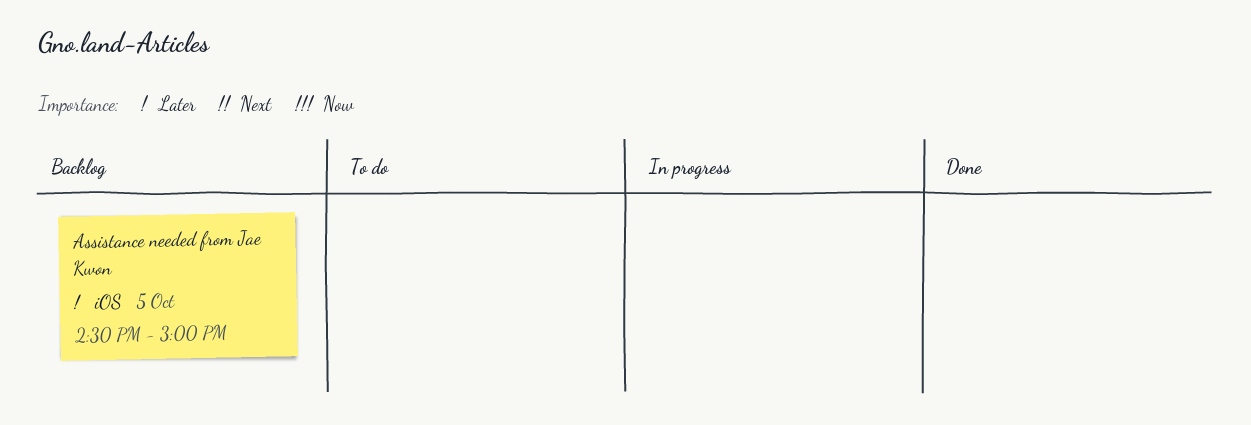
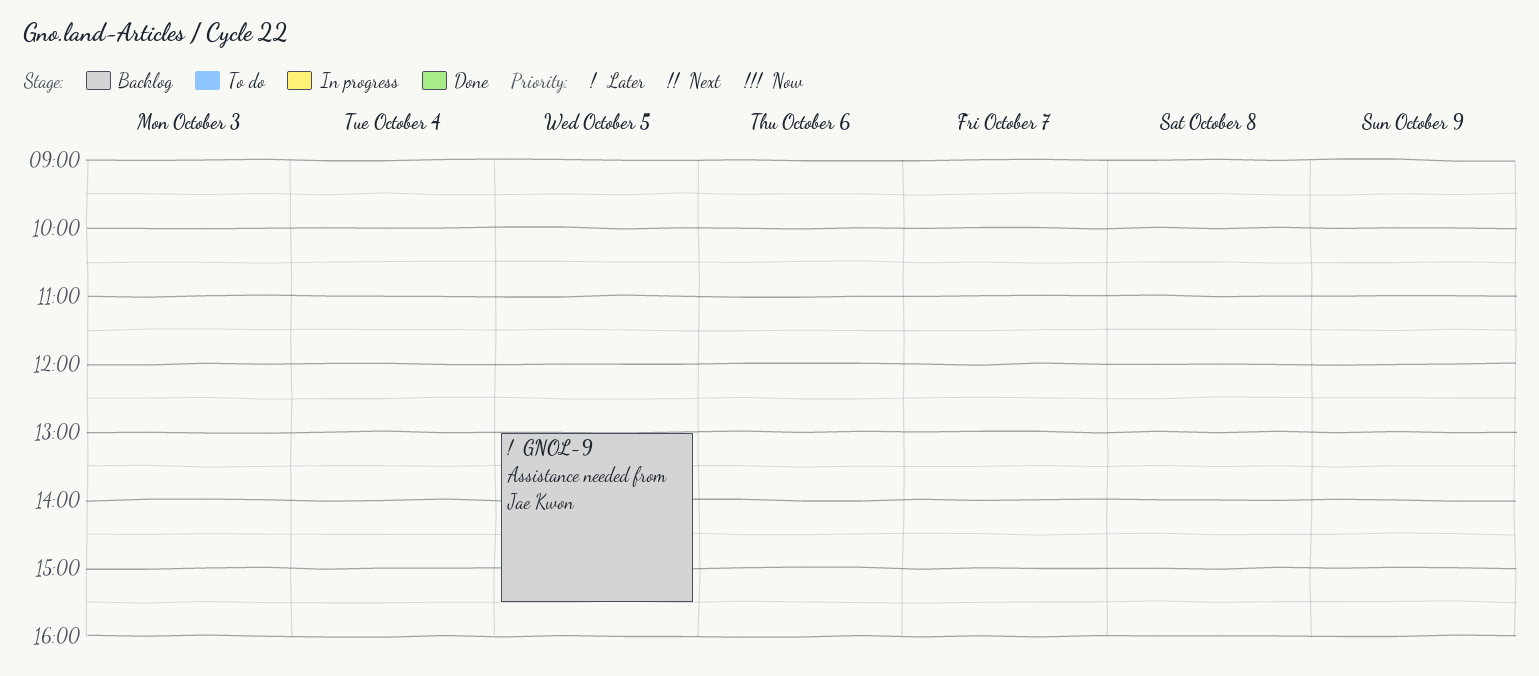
Assistance needed from Jae Kwon, begins: 14:30 -> 13:00
Assistance needed from Jae Kwon, ends: 15:00 -> 15:30

